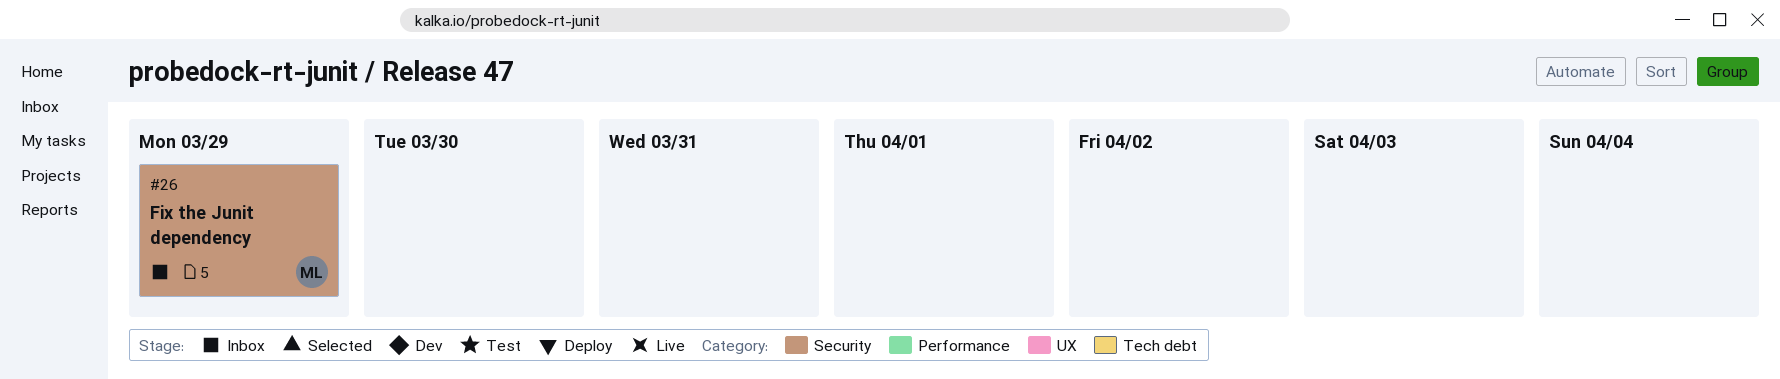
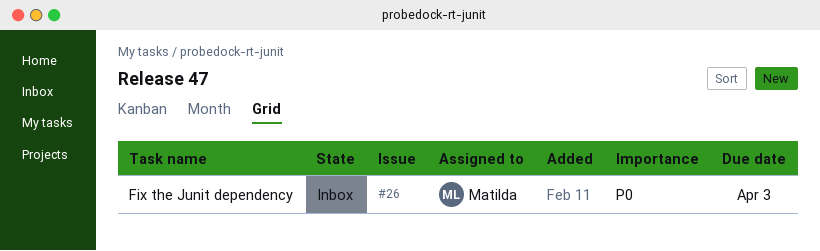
#26, due: Mar 29 -> Apr 3

